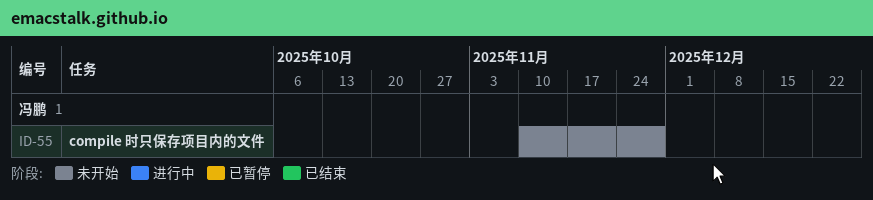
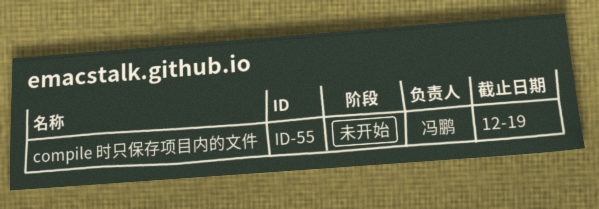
ID-55, due: Nov 28 -> Dec 19

